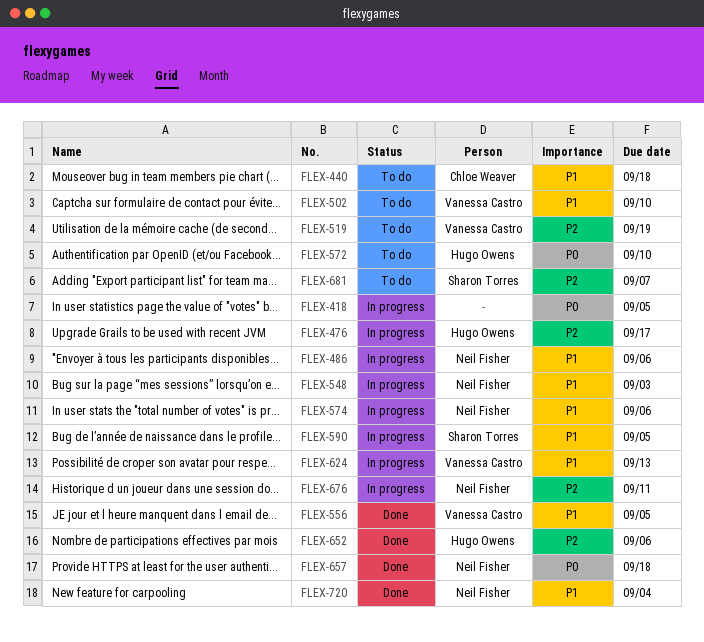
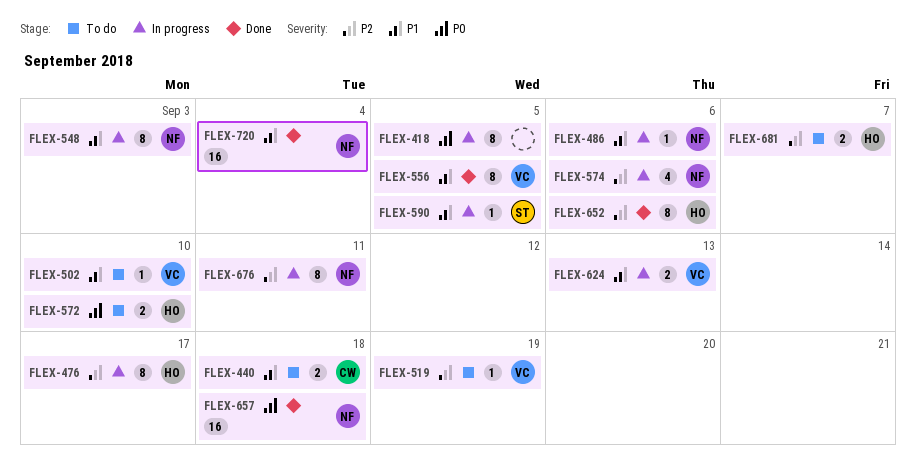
FLEX-574, priority: P1 -> P2
FLEX-681, owner: Sharon Torres -> Hugo Owens

